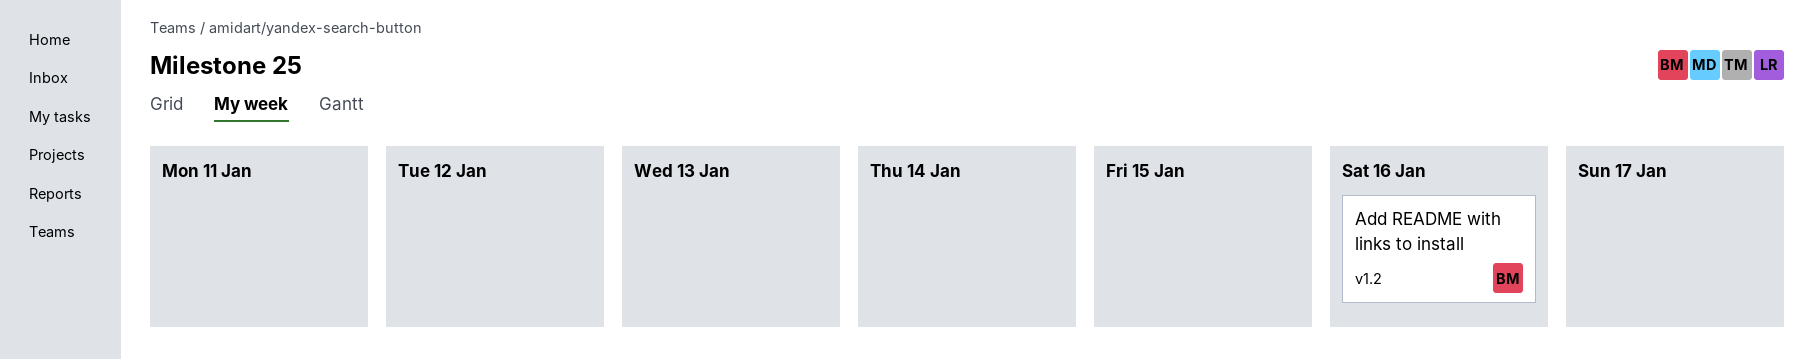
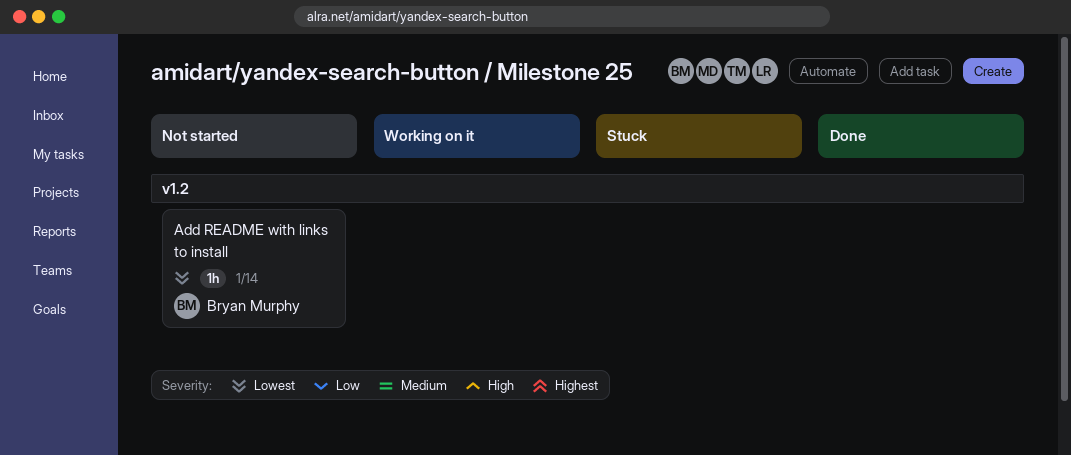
Add README with links to install, due: Jan 16 -> Jan 14

